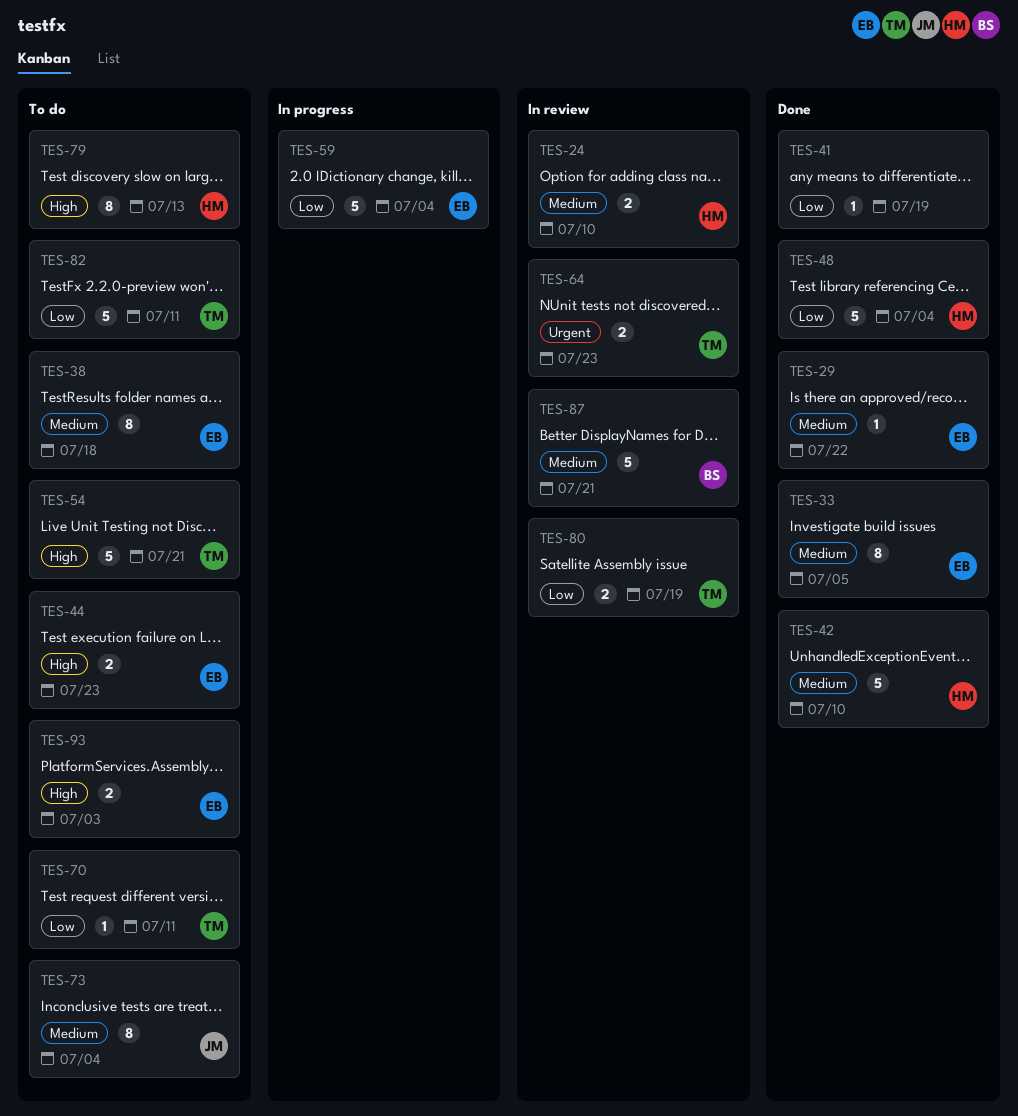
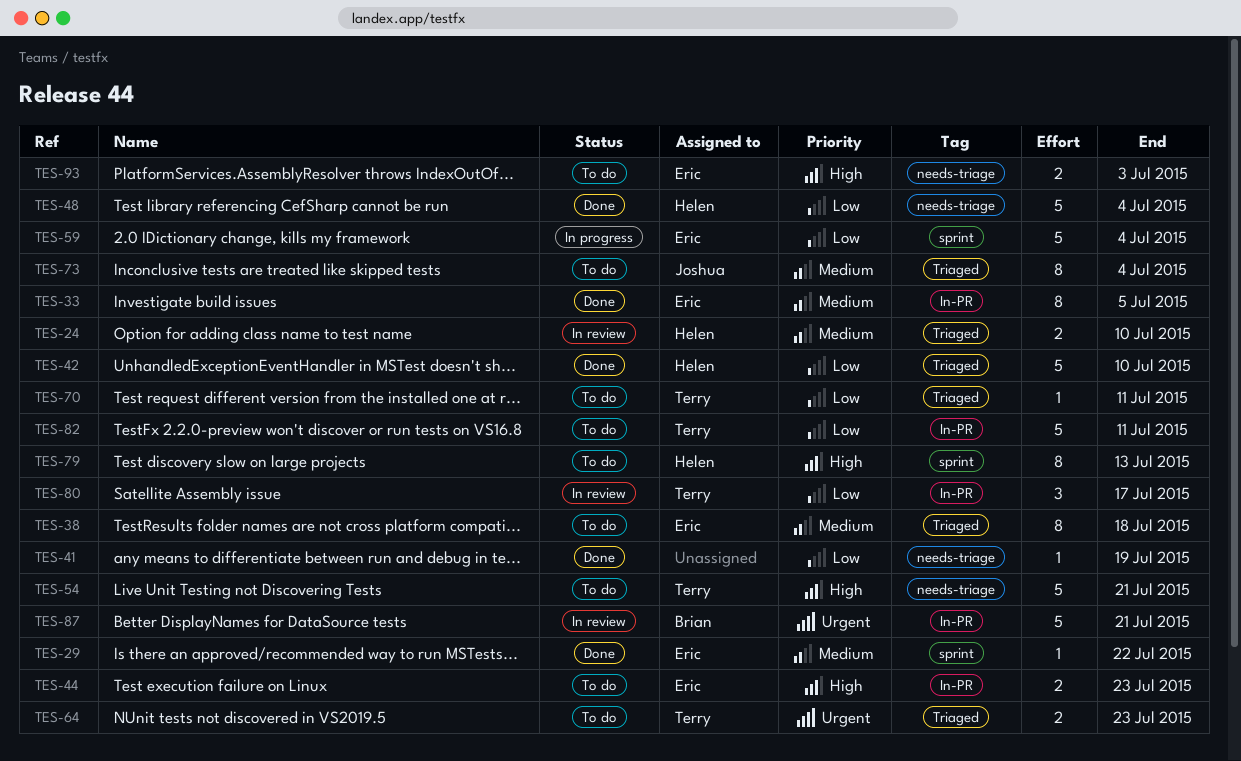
TES-42, priority: Medium -> Low
TES-64, status: In review -> To do
TES-80, estimate: 2 -> 3
TES-80, due: Jul 19 -> Jul 17
TES-87, priority: Medium -> Urgent

